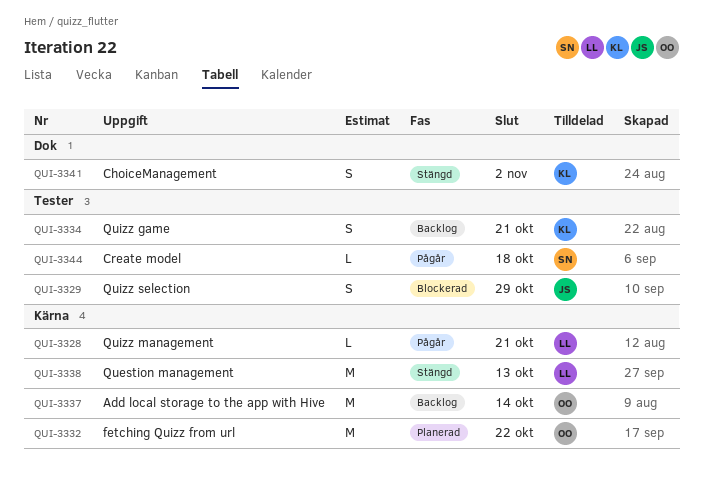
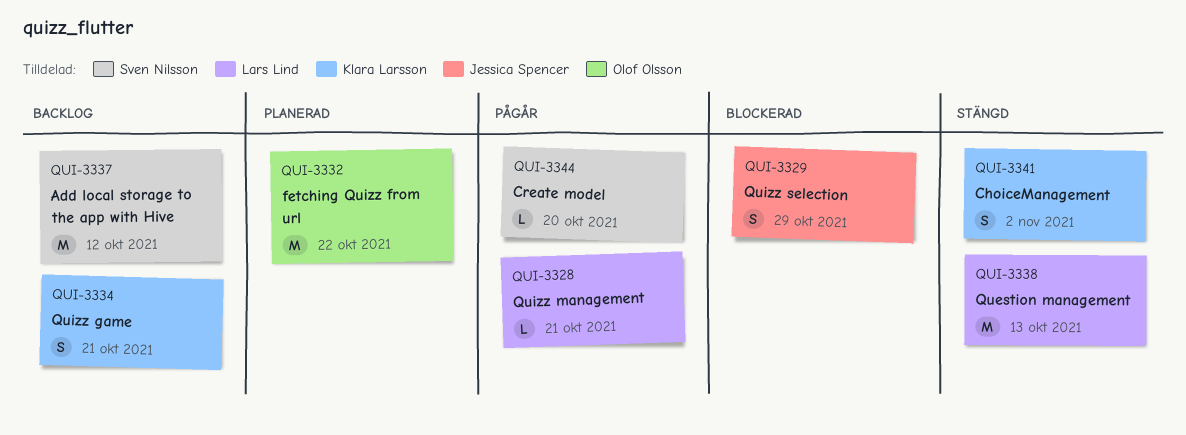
QUI-3337, owner: Olof Olsson -> Sven Nilsson
QUI-3337, due: Oct 14 -> Oct 12
QUI-3344, due: Oct 18 -> Oct 20

